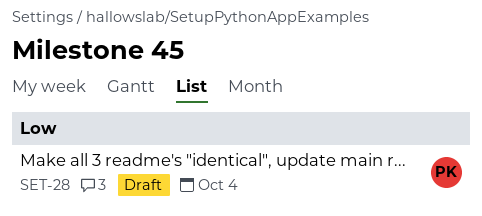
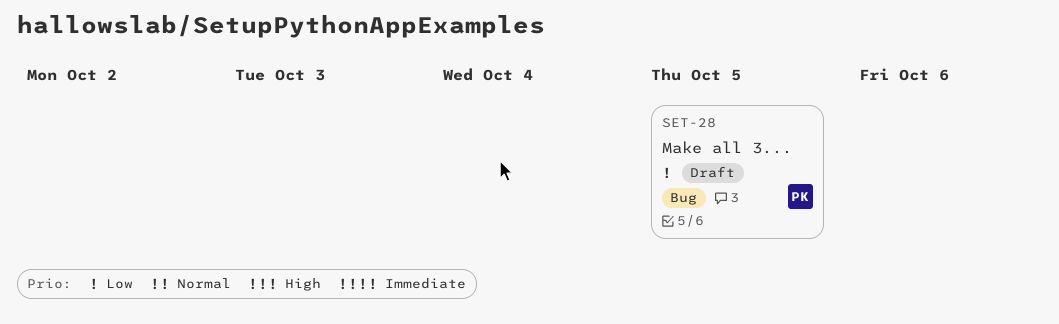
SET-28, due: Oct 4 -> Oct 5

